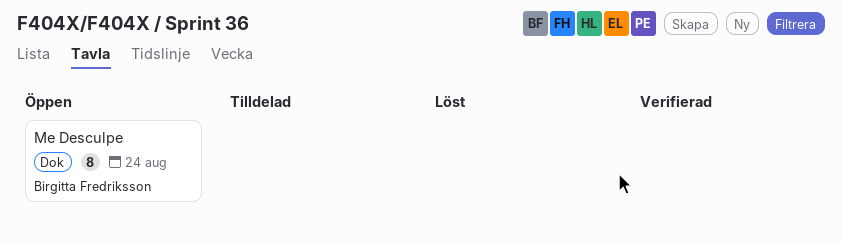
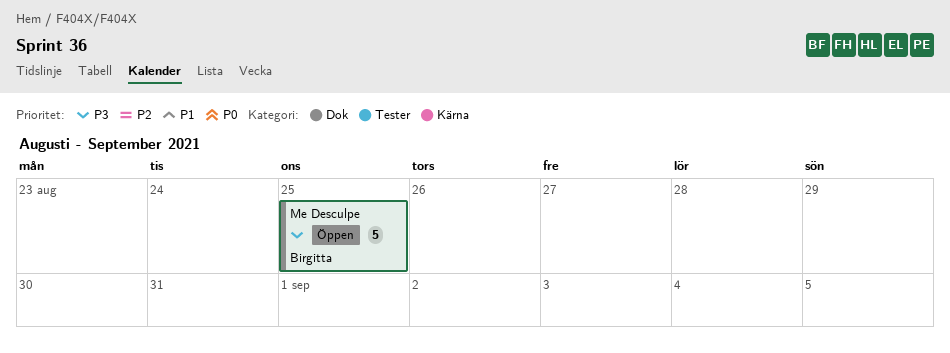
Me Desculpe, estimate: 8 -> 5
Me Desculpe, due: Aug 24 -> Aug 25

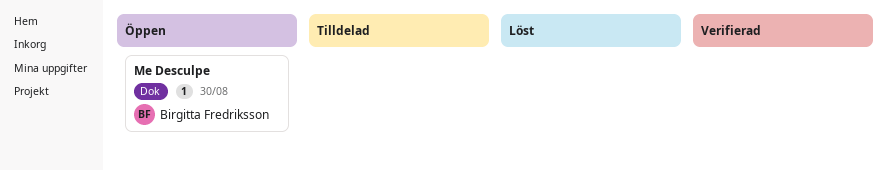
Me Desculpe, estimate: 5 -> 1
Me Desculpe, due: Aug 25 -> Aug 30

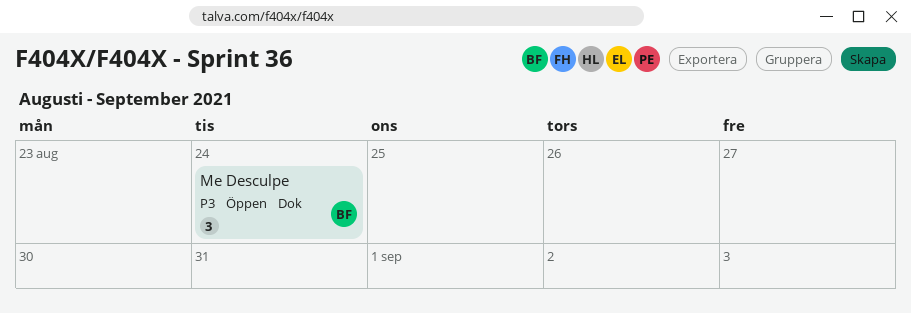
Me Desculpe, estimate: 1 -> 3
Me Desculpe, due: Aug 30 -> Aug 24

